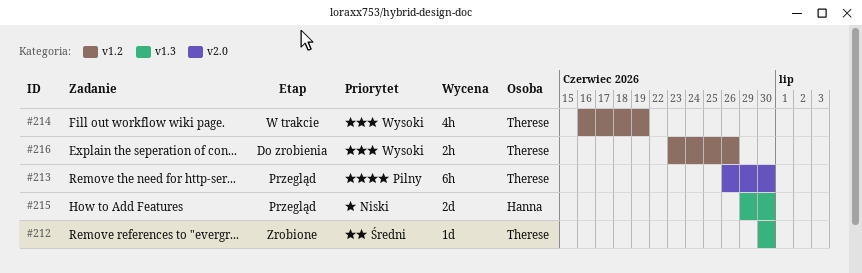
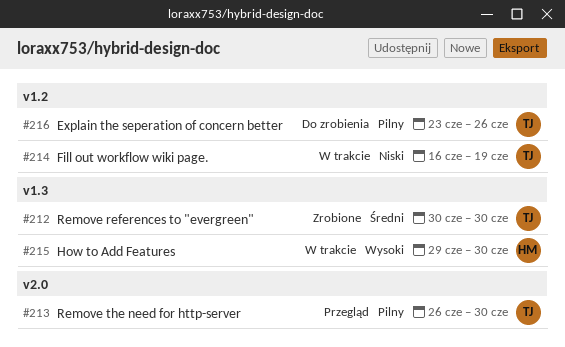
#214, priority: Wysoki -> Niski
#215, status: Przegląd -> W trakcie
#215, priority: Niski -> Wysoki
#216, priority: Wysoki -> Pilny

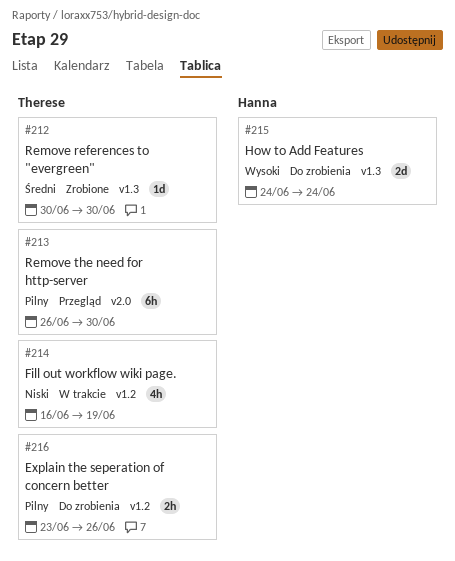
#215, status: W trakcie -> Do zrobienia
#215, start: Jun 29 -> Jun 24
#215, due: Jun 30 -> Jun 24

